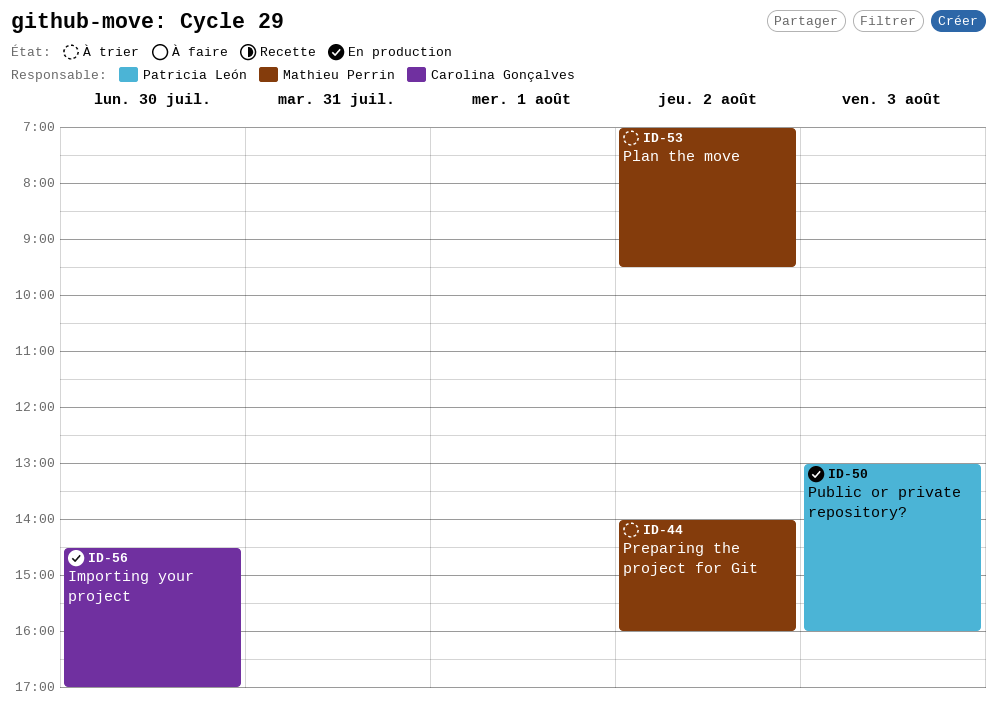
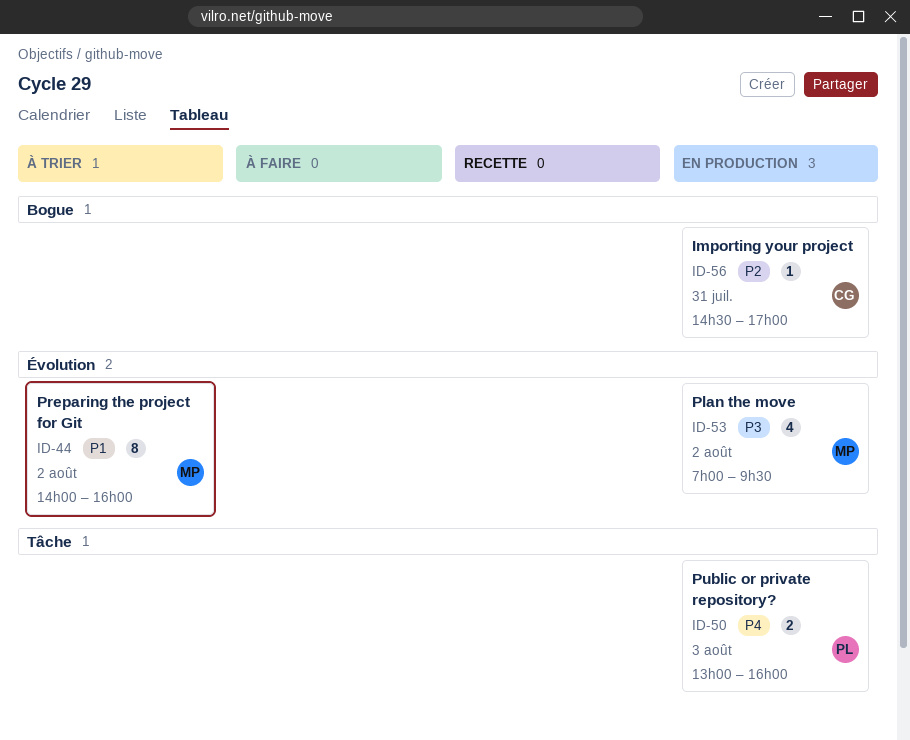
ID-53, status: À trier -> En production
ID-56, day: Jul 30 -> Jul 31

